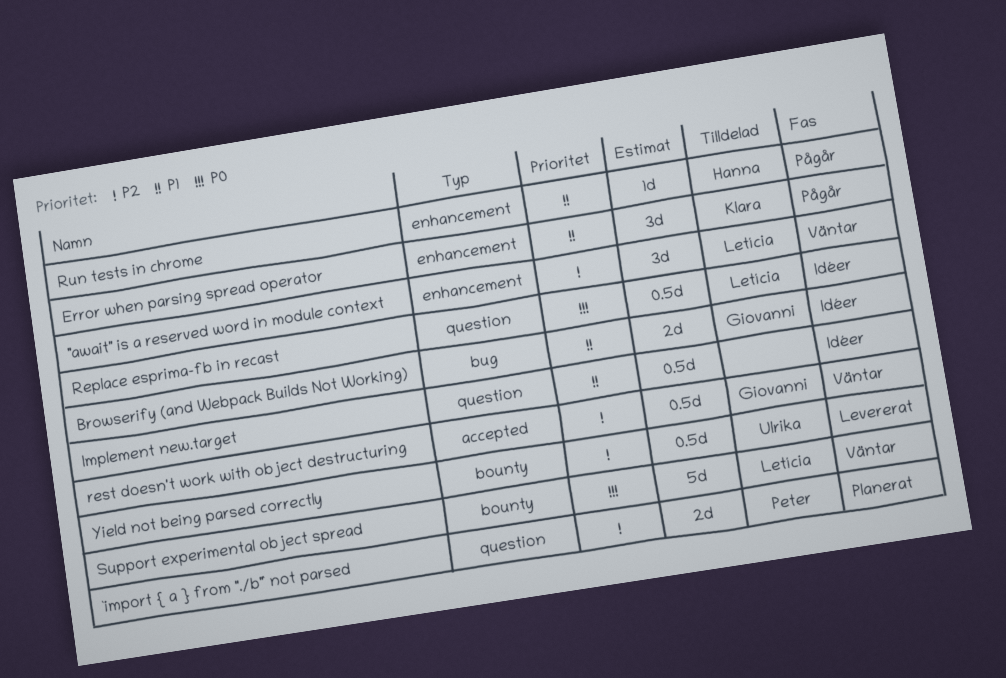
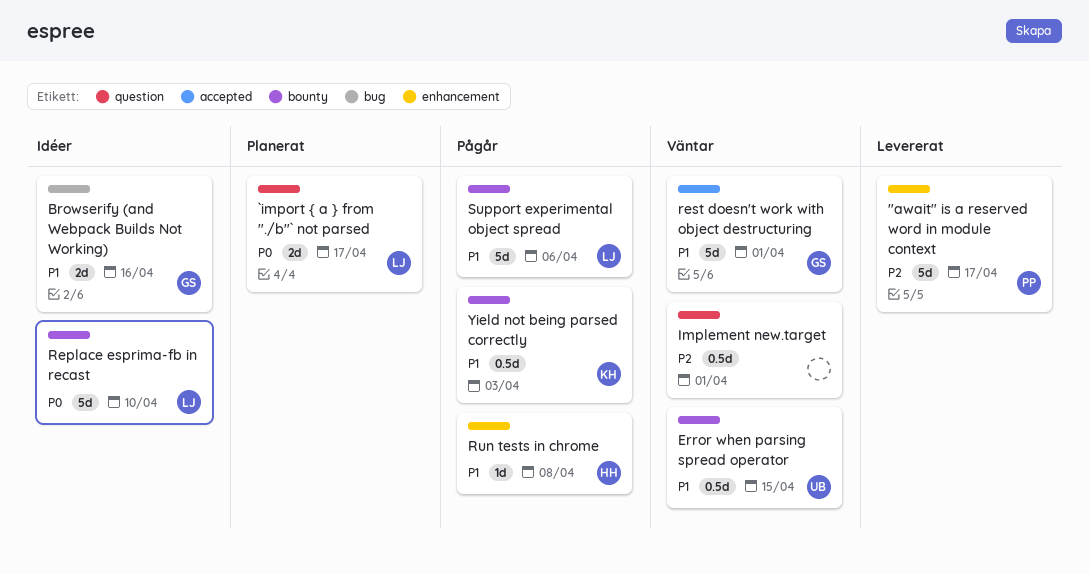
"await" is a reserved word in module context, status: Väntar -> Levererat
"await" is a reserved word in module context, owner: Letícia -> Peter
"await" is a reserved word in module context, estimate: 3d -> 5d
`import { a } from "./b"` not parsed, owner: Peter -> Letícia
`import { a } from "./b"` not parsed, priority: P2 -> P0
Error when parsing spread operator, status: Pågår -> Väntar
Error when parsing spread operator, owner: Klara -> Ulrika
Error when parsing spread operator, label: enhancement -> bounty
Error when parsing spread operator, estimate: 3d -> 0.5d
Implement new.target, status: Idéer -> Väntar
Implement new.target, priority: P1 -> P2
Replace esprima-fb in recast, label: question -> bounty
Replace esprima-fb in recast, estimate: 0.5d -> 5d
rest doesn't work with object destructuring, priority: P2 -> P1
rest doesn't work with object destructuring, estimate: 0.5d -> 5d
Support experimental object spread, status: Väntar -> Pågår
Support experimental object spread, priority: P0 -> P1
Yield not being parsed correctly, status: Levererat -> Pågår
Yield not being parsed correctly, owner: Ulrika -> Klara
Yield not being parsed correctly, priority: P2 -> P1

